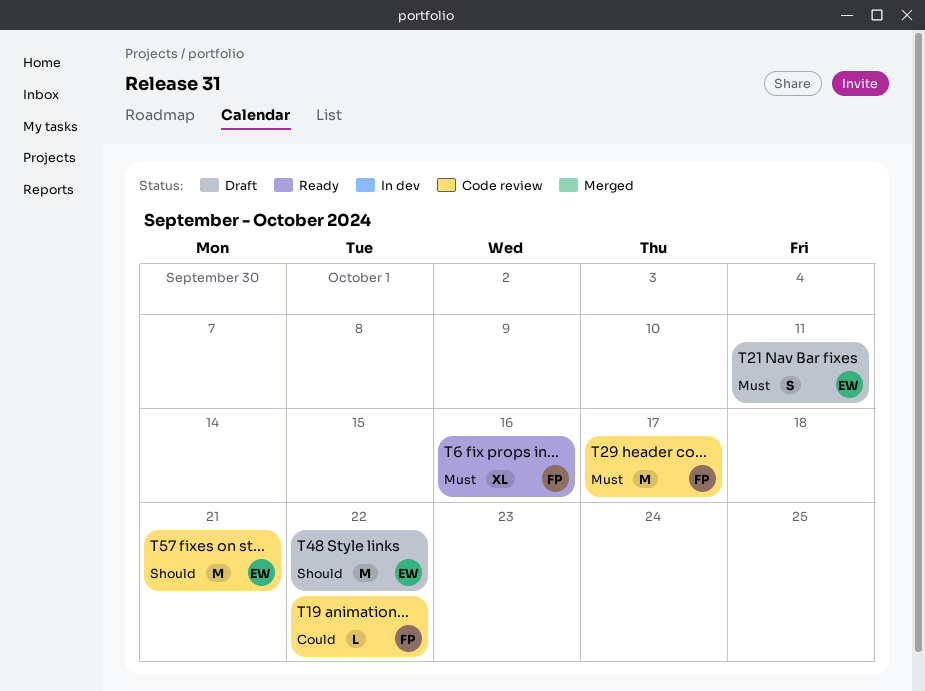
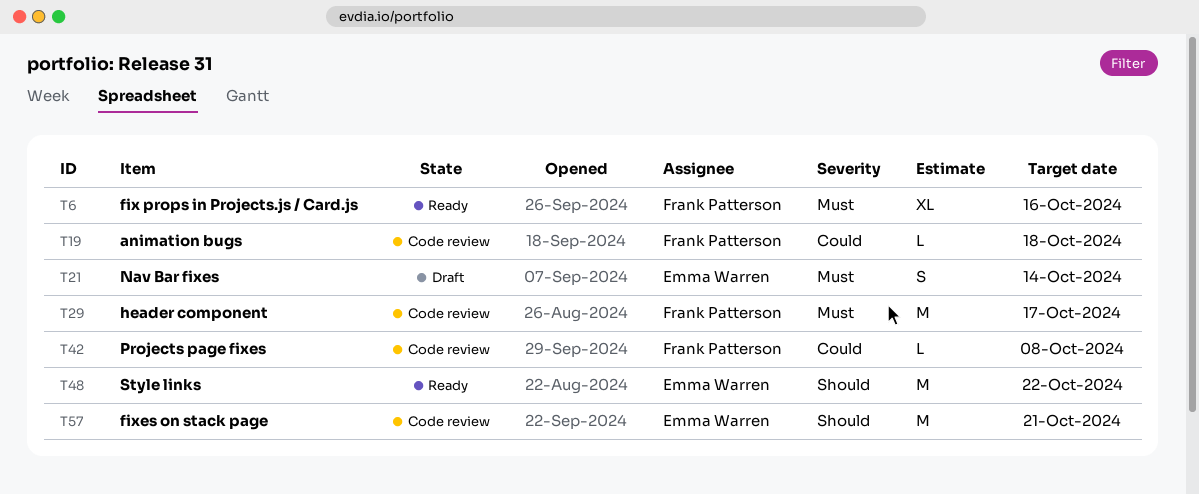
T19, due: Oct 22 -> Oct 18
T21, due: Oct 11 -> Oct 14
T42: none -> present
T48, status: Draft -> Ready

